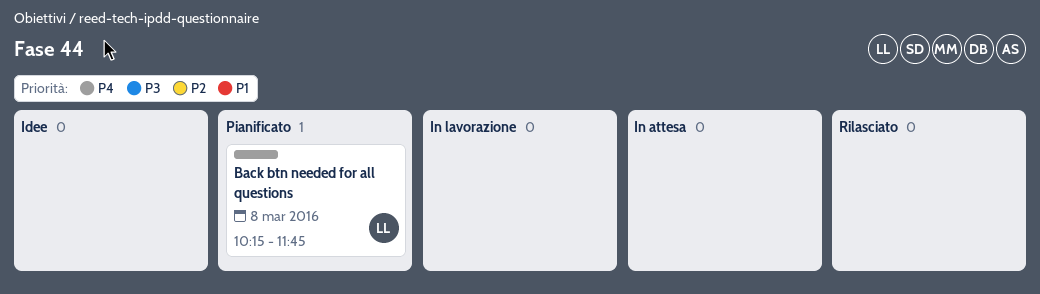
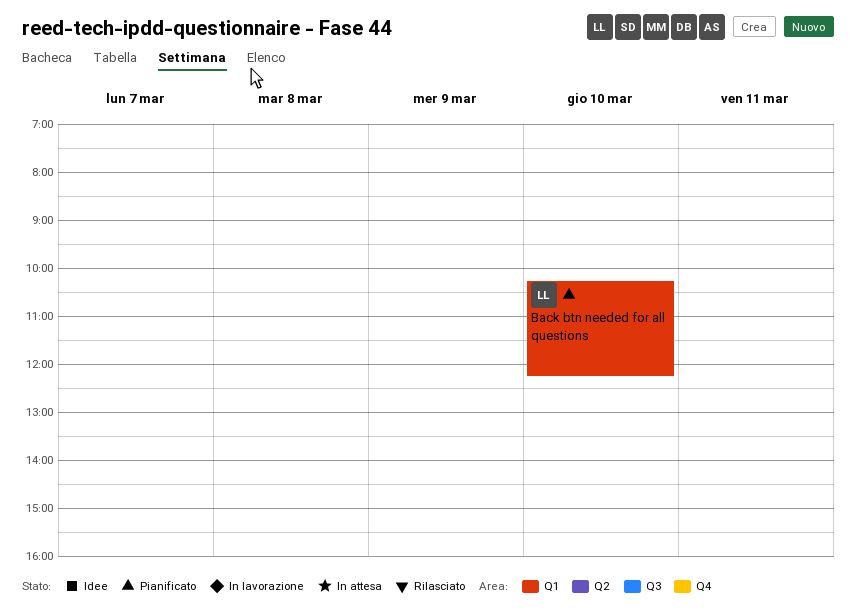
Back btn needed for all questions, day: Mar 8 -> Mar 10
Back btn needed for all questions, ends: 11:45 -> 12:15

